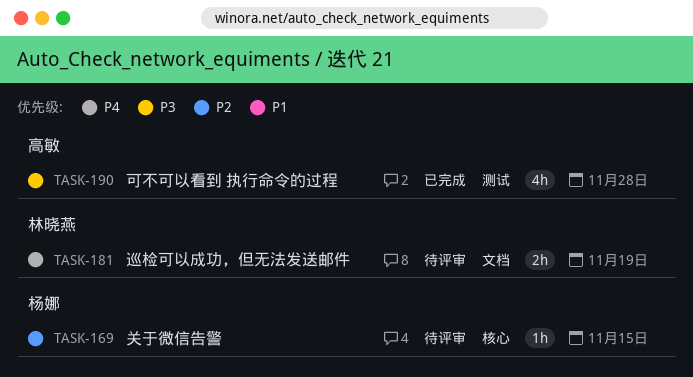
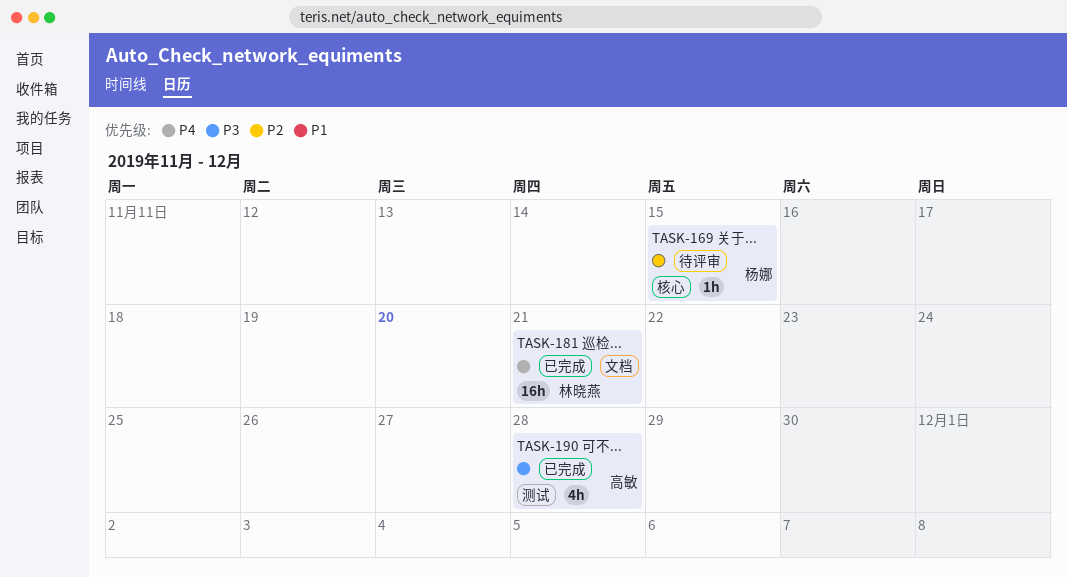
TASK-181, status: 待评审 -> 已完成
TASK-181, estimate: 2h -> 16h
TASK-181, due: Nov 19 -> Nov 21

